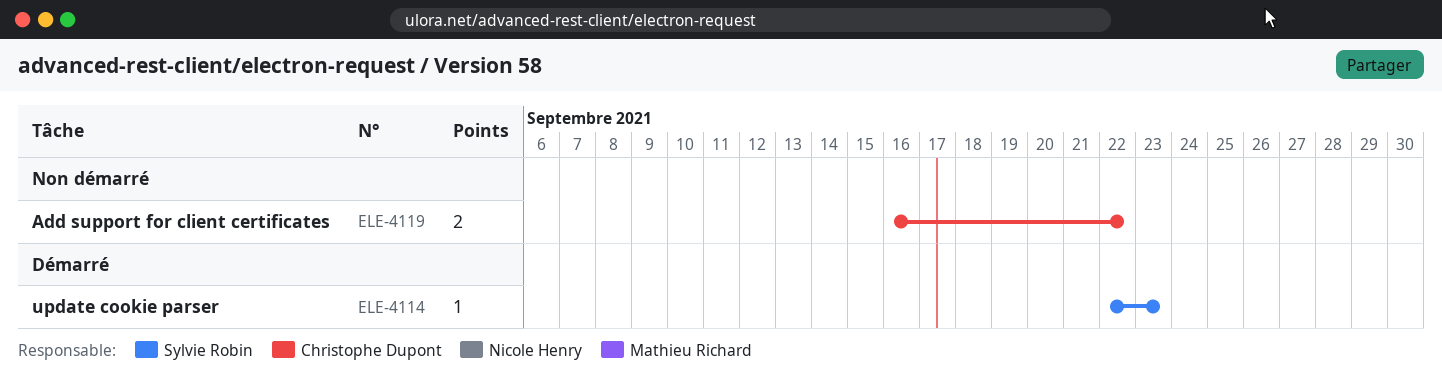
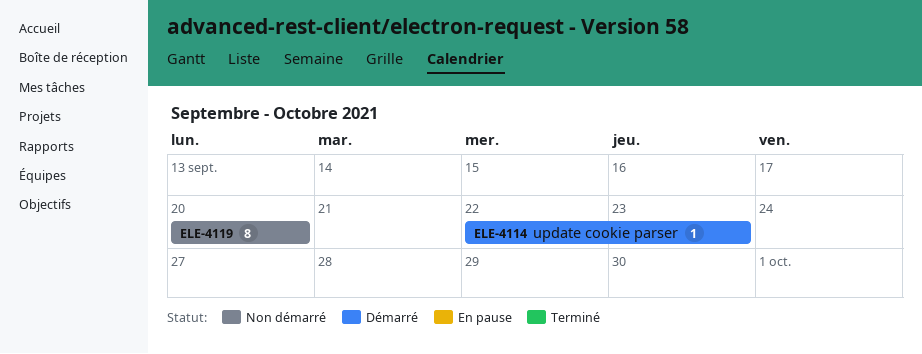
ELE-4119, estimate: 2 -> 8
ELE-4119, start: Sep 16 -> Sep 20
ELE-4119, due: Sep 22 -> Sep 20

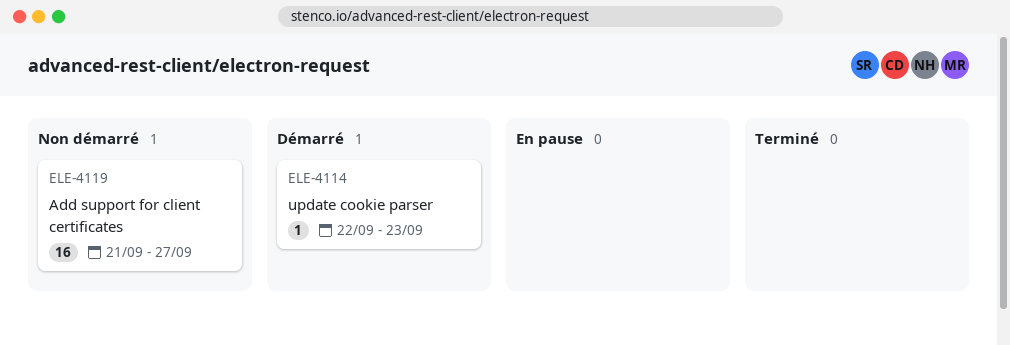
ELE-4119, estimate: 8 -> 16
ELE-4119, start: Sep 20 -> Sep 21
ELE-4119, due: Sep 20 -> Sep 27

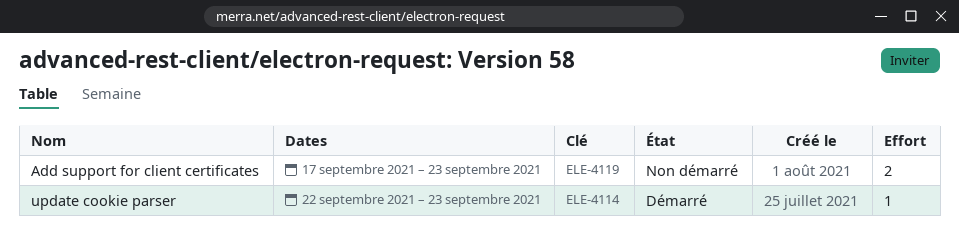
ELE-4119, estimate: 16 -> 2
ELE-4119, start: Sep 21 -> Sep 17
ELE-4119, due: Sep 27 -> Sep 23

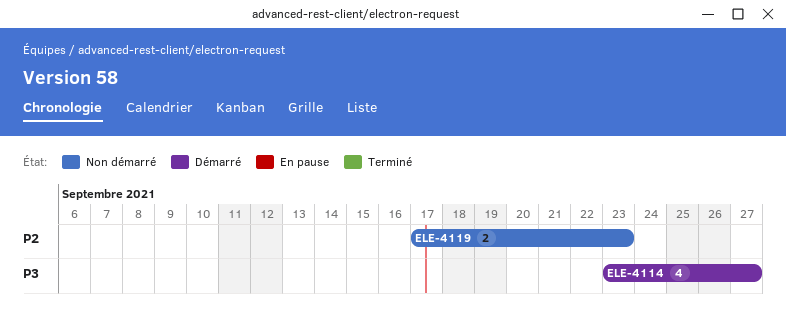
ELE-4114, estimate: 1 -> 4
ELE-4114, start: Sep 22 -> Sep 23
ELE-4114, due: Sep 23 -> Sep 27

